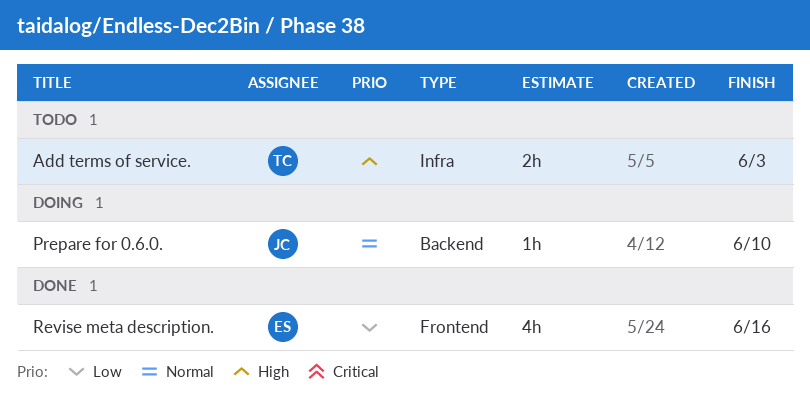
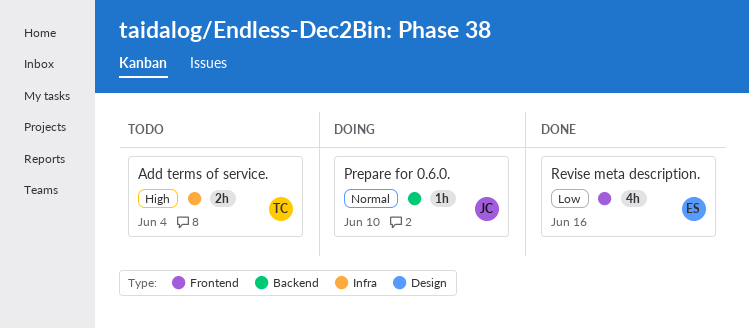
Add terms of service., due: Jun 3 -> Jun 4

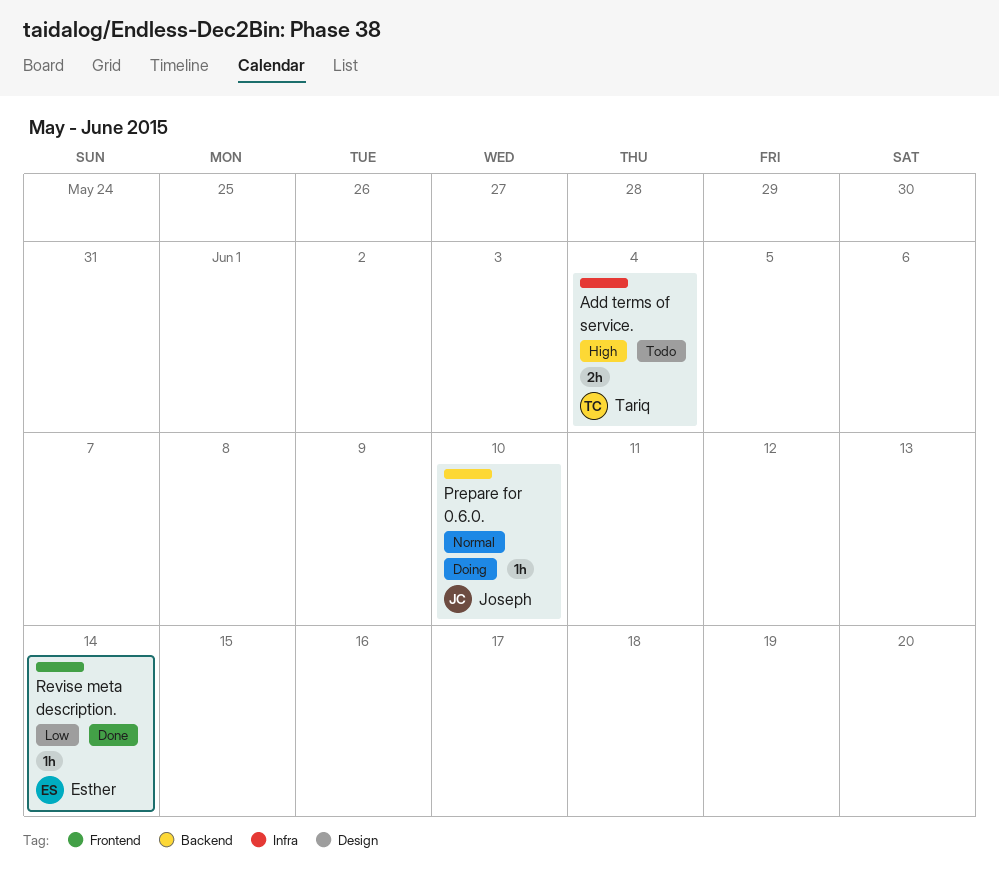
Revise meta description., estimate: 4h -> 1h
Revise meta description., due: Jun 16 -> Jun 14

